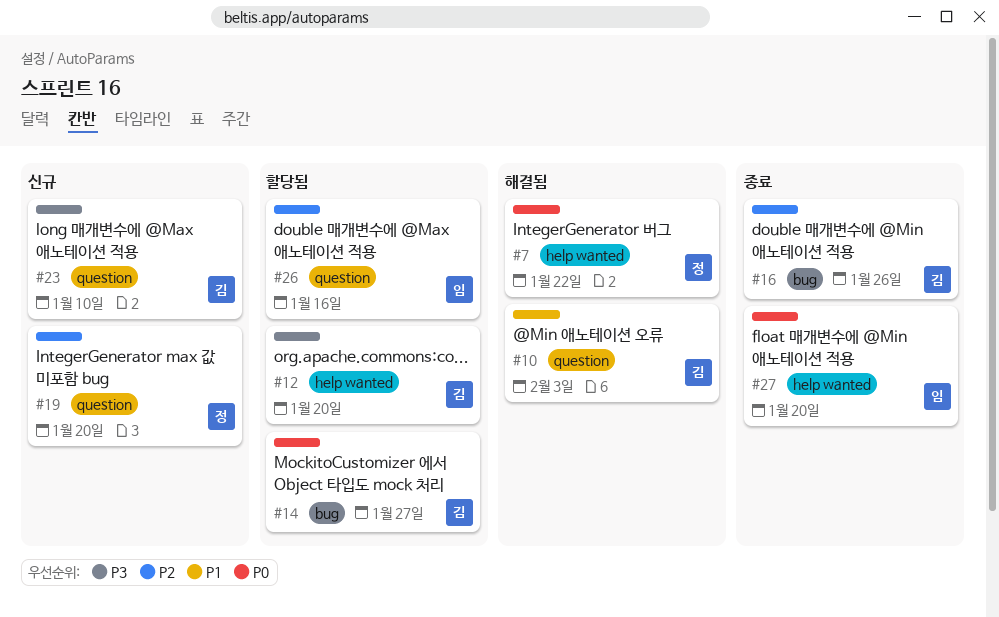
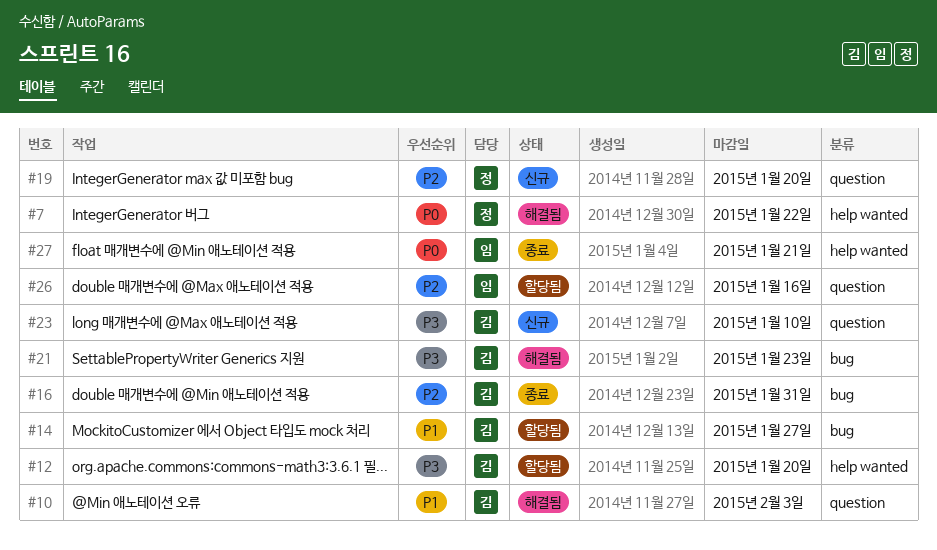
#14, priority: P0 -> P1
#16, due: Jan 26 -> Jan 31
#21: none -> present
#27, due: Jan 20 -> Jan 21

